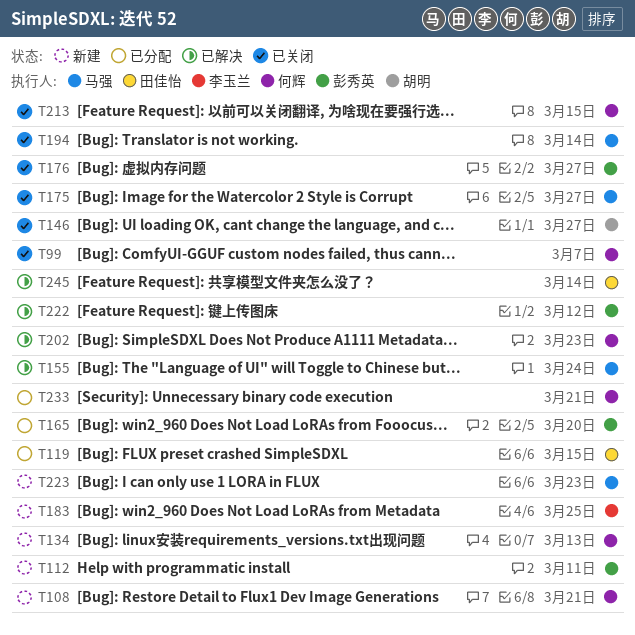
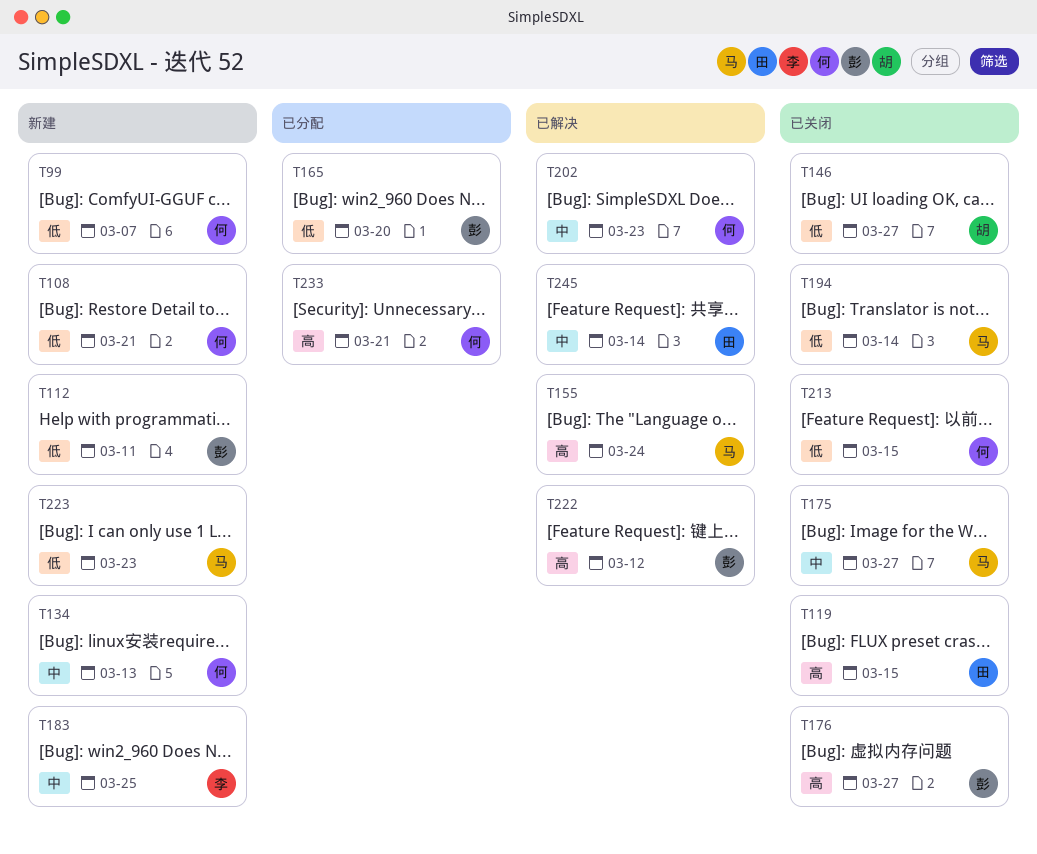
T99, status: 已关闭 -> 新建
T119, status: 已分配 -> 已关闭

